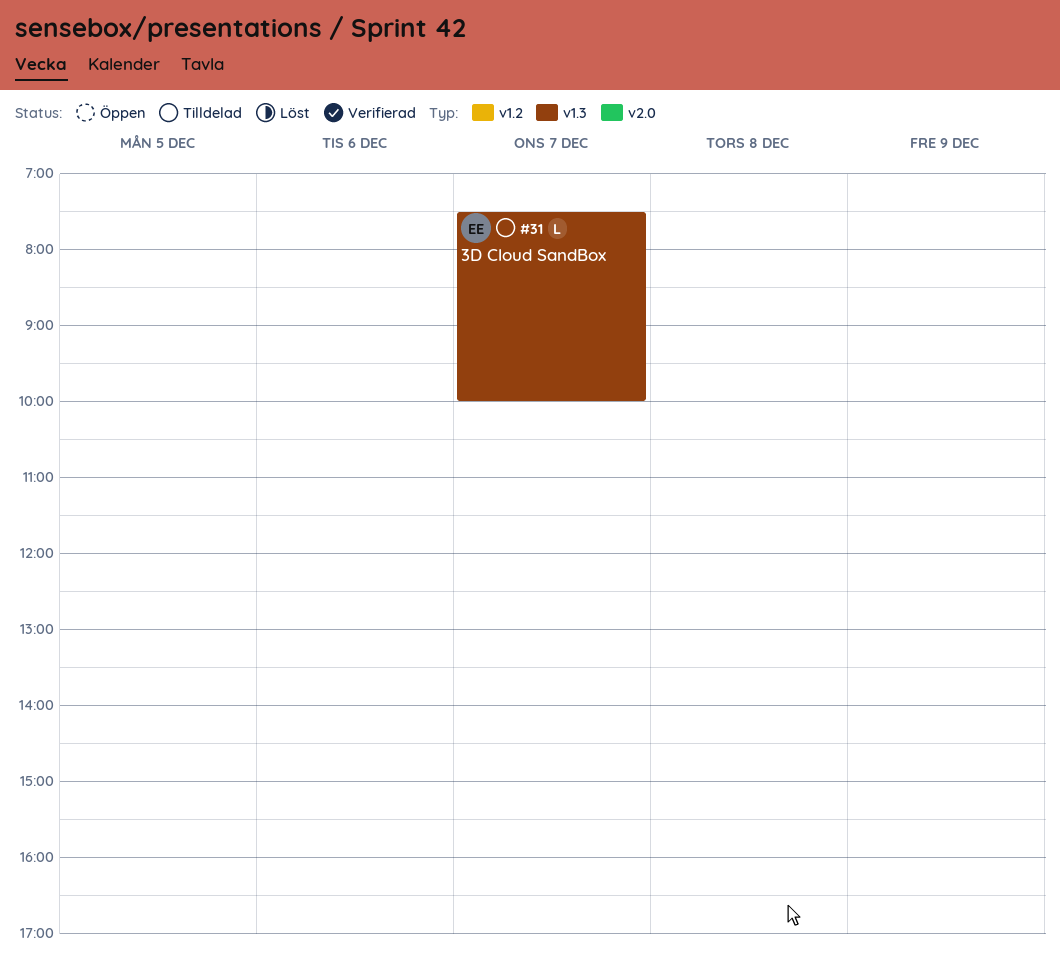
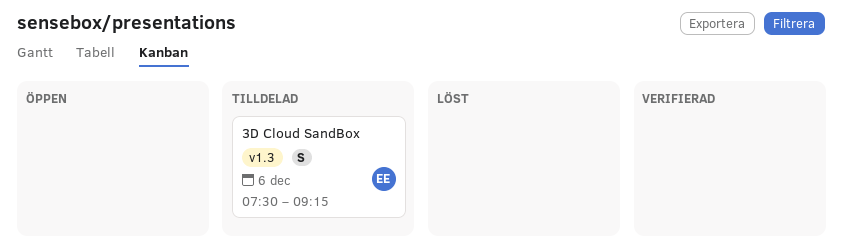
3D Cloud SandBox, estimate: L -> S
3D Cloud SandBox, day: Dec 7 -> Dec 6
3D Cloud SandBox, ends: 10:00 -> 09:15

